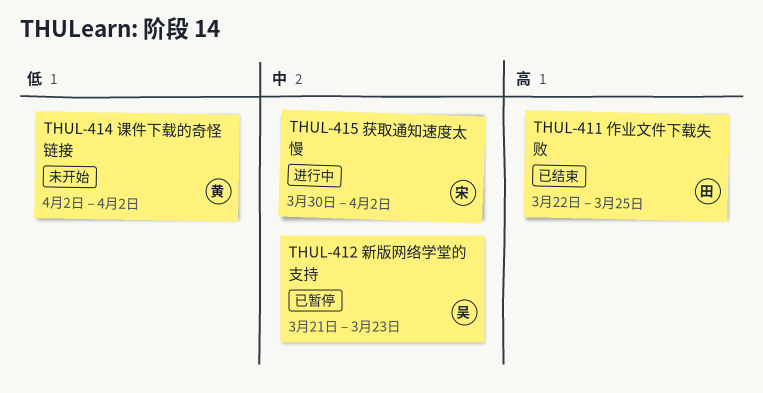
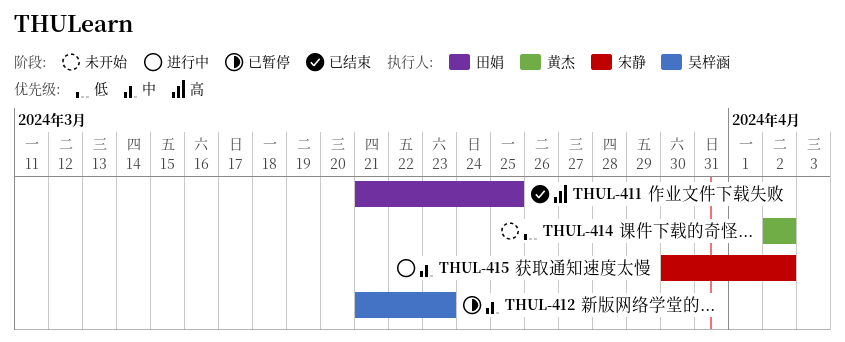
THUL-411, start: Mar 22 -> Mar 21

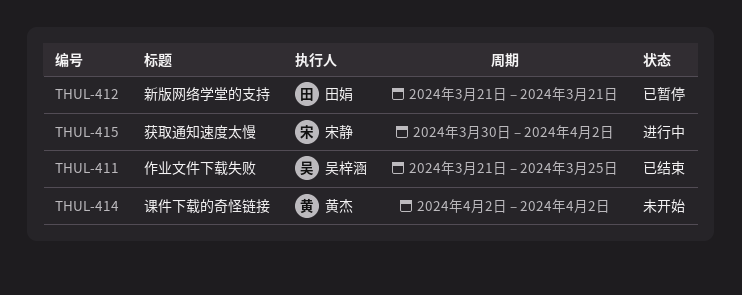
THUL-411, owner: 田娟 -> 吴梓涵
THUL-412, owner: 吴梓涵 -> 田娟
THUL-412, due: Mar 23 -> Mar 21

